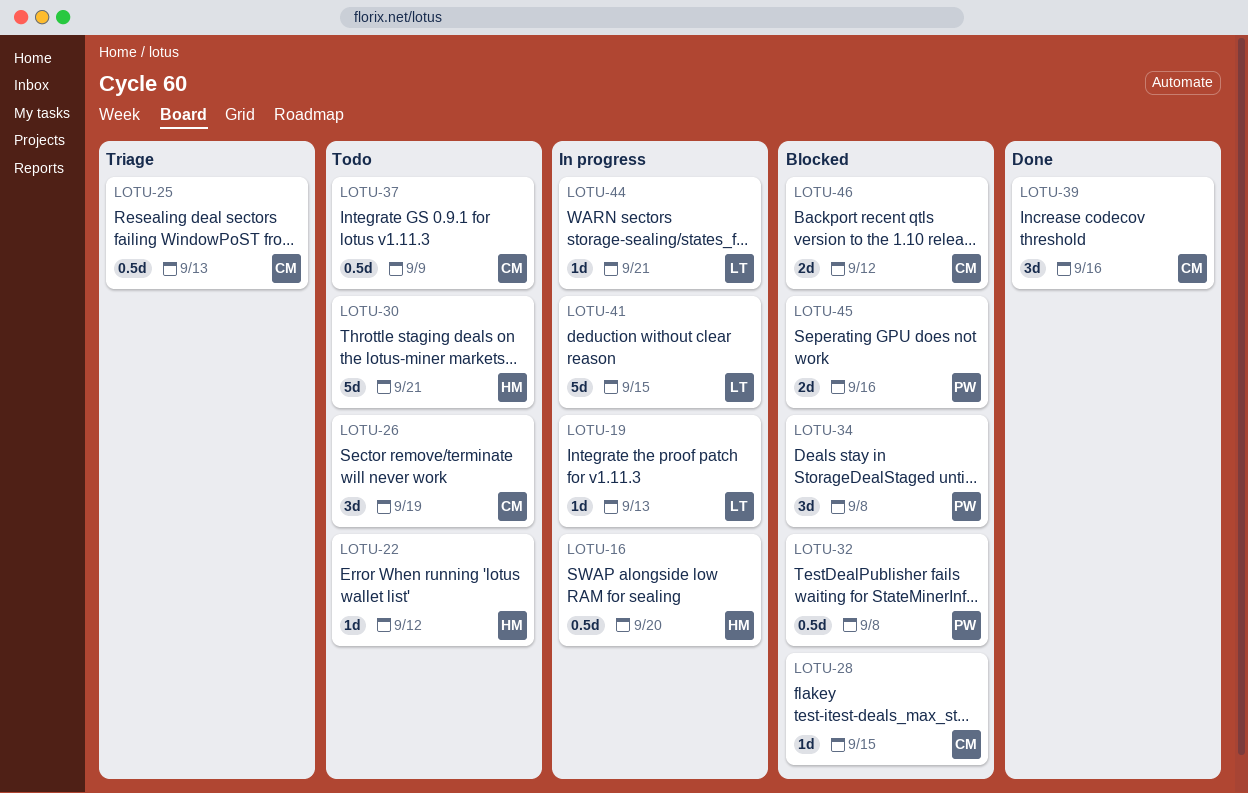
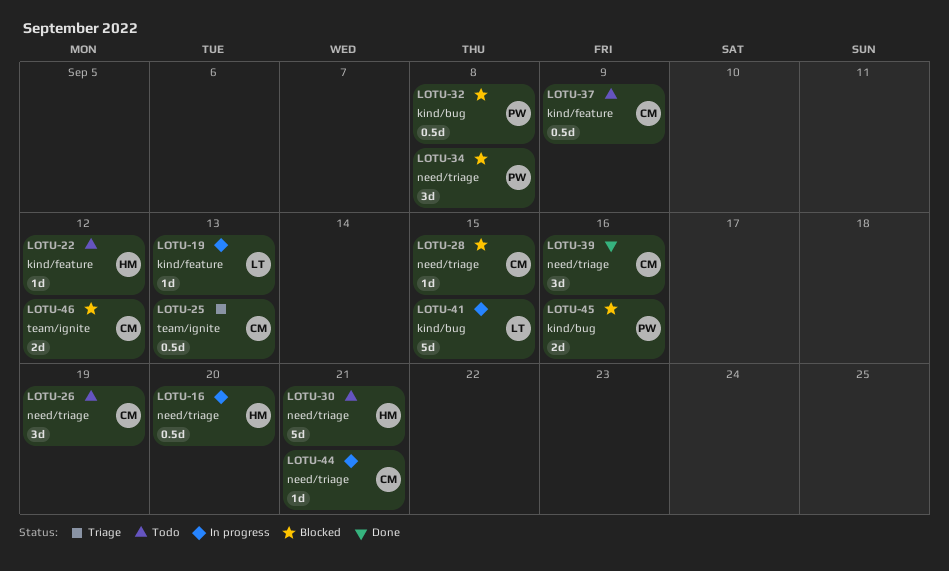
LOTU-44, owner: LT -> CM

